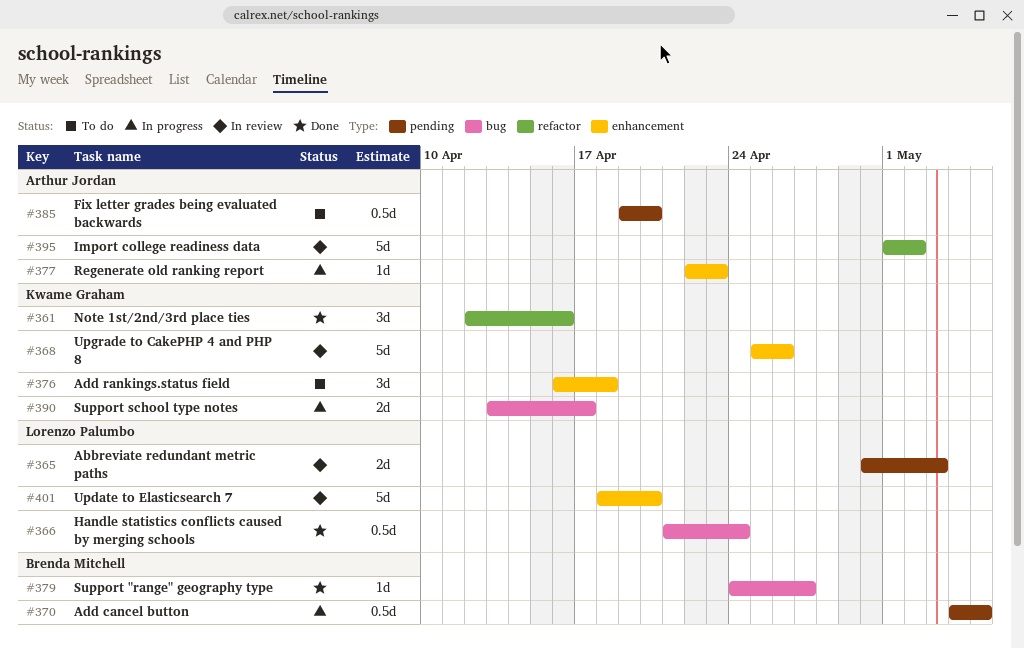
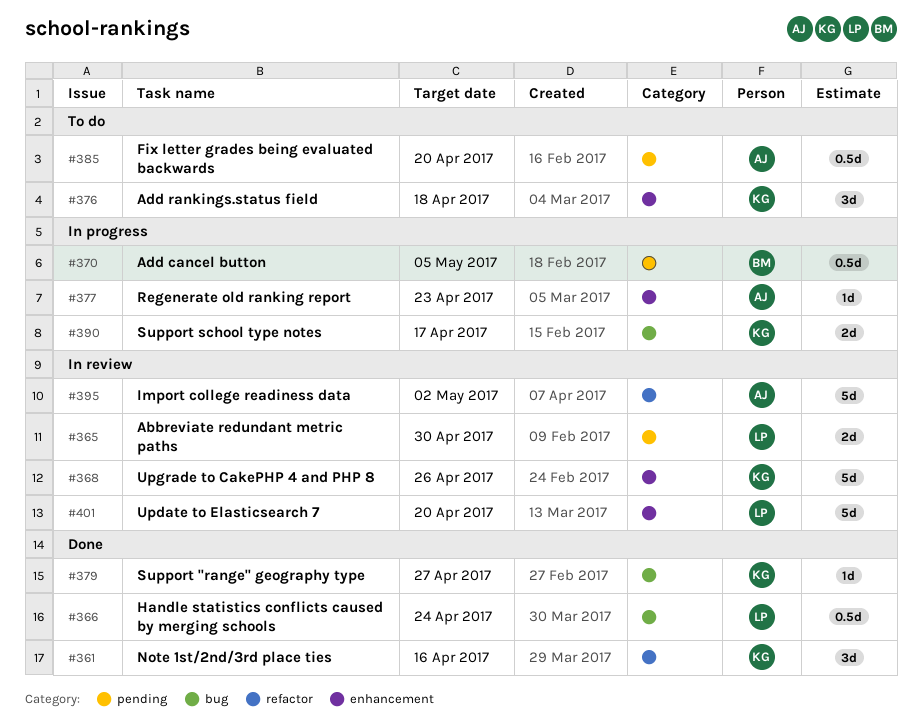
#365, due: May 3 -> Apr 30
#379, owner: Brenda Mitchell -> Kwame Graham

